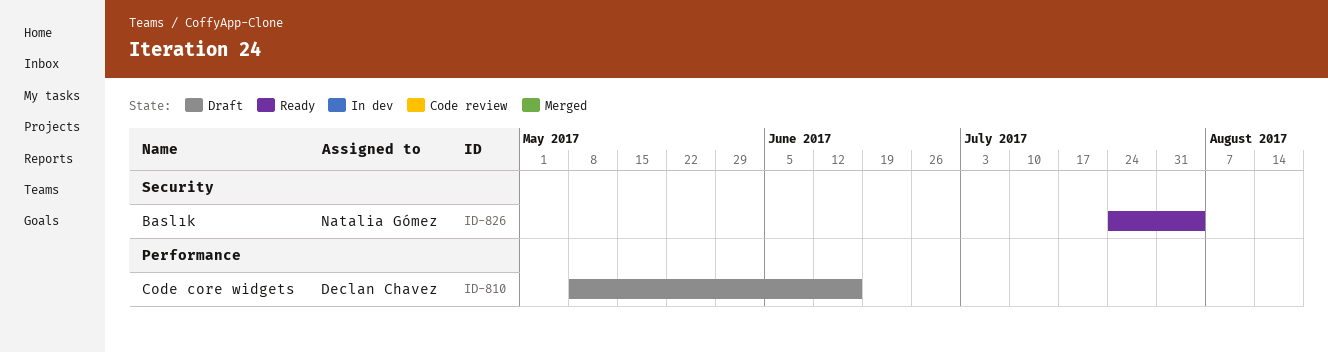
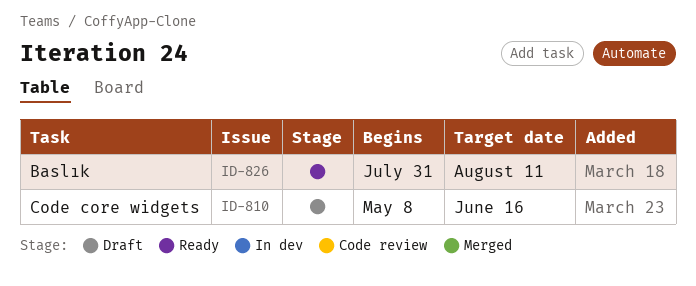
ID-826, start: Jul 24 -> Jul 31
ID-826, due: Aug 4 -> Aug 11

